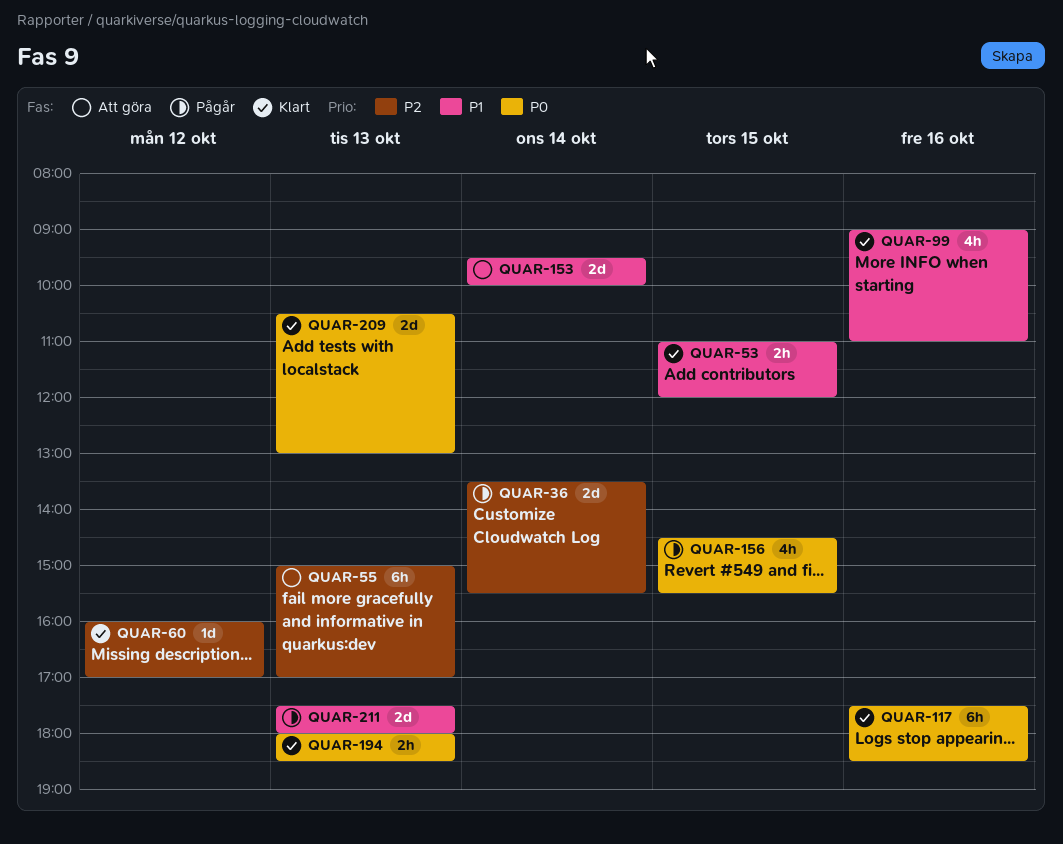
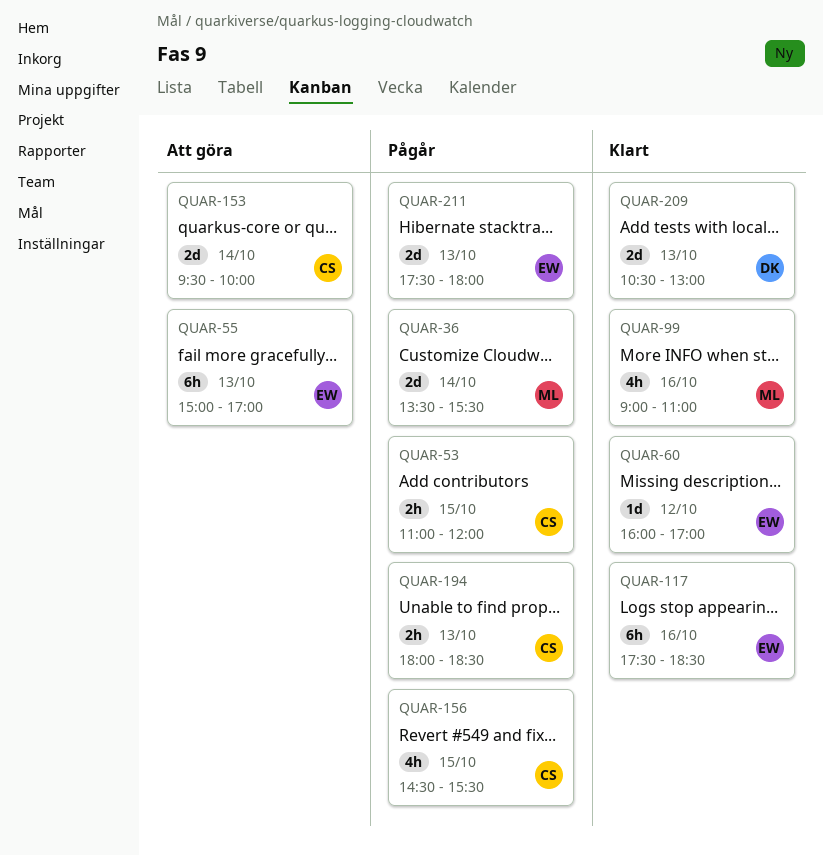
QUAR-53, status: Klart -> Pågår
QUAR-194, status: Klart -> Pågår

